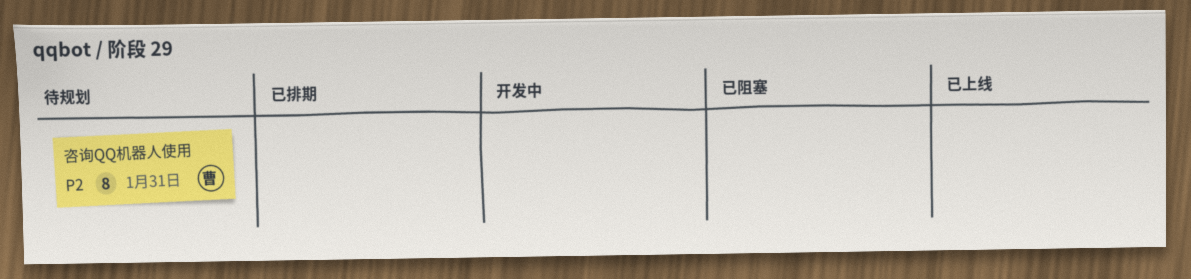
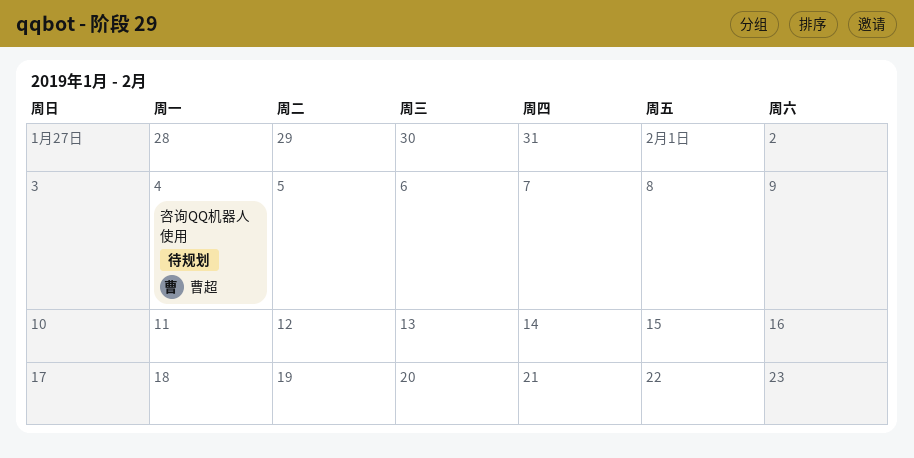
咨询QQ机器人使用, due: Jan 31 -> Feb 4

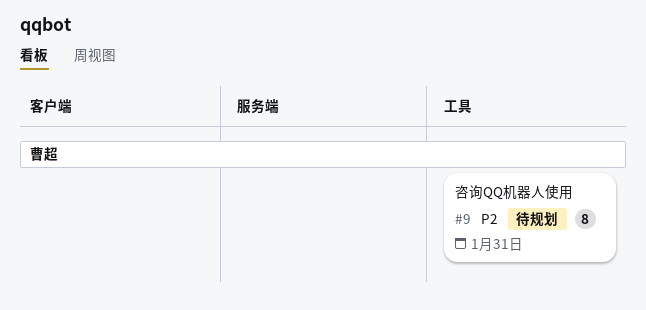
咨询QQ机器人使用, due: Feb 4 -> Jan 31

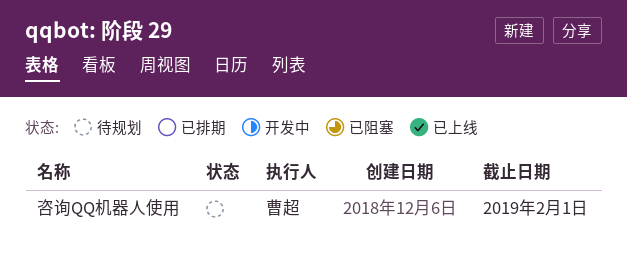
咨询QQ机器人使用, due: Jan 31 -> Feb 1

